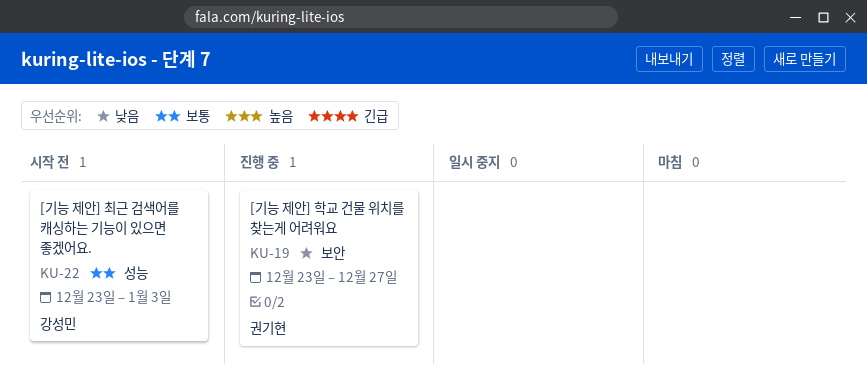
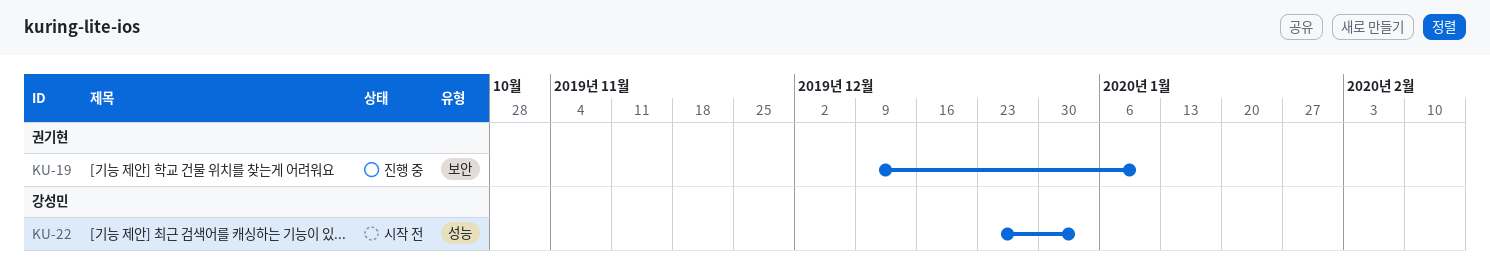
KU-19, start: Dec 23 -> Dec 9
KU-19, due: Dec 27 -> Jan 10

